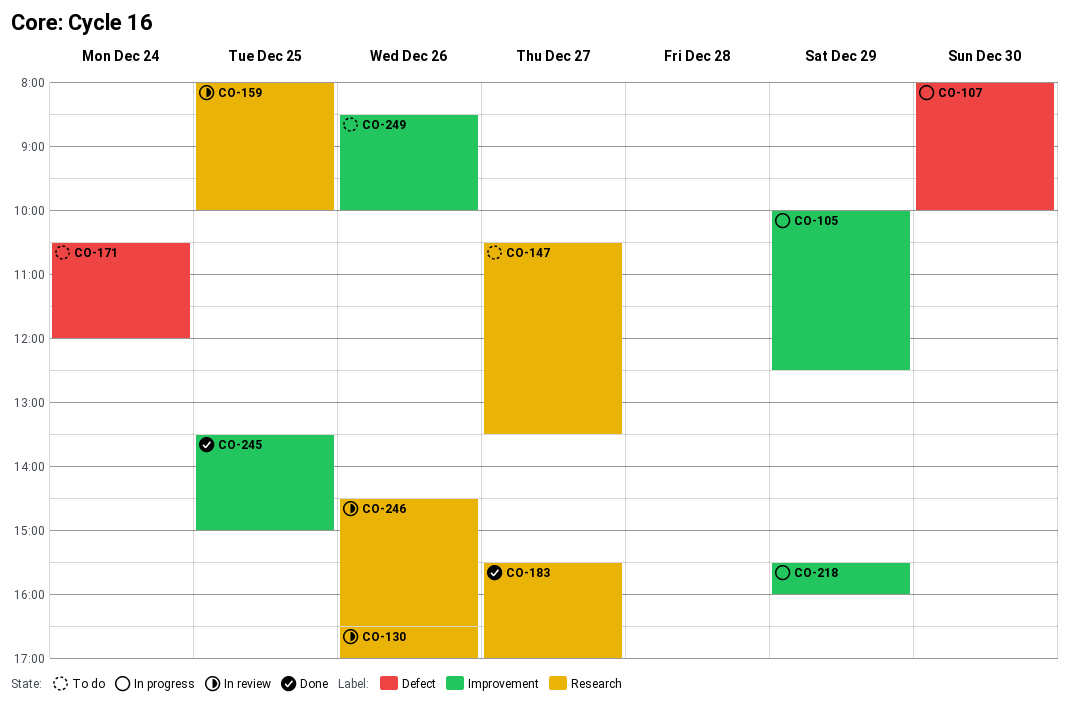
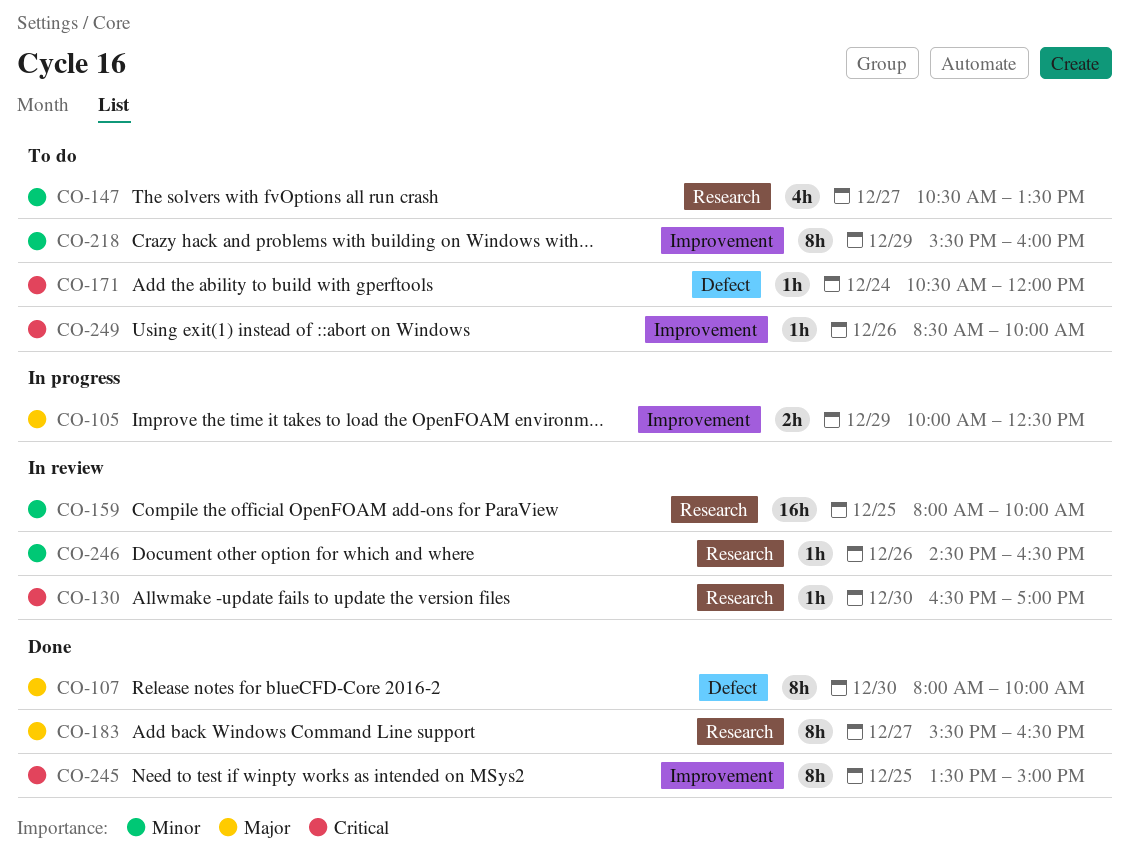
CO-107, status: In progress -> Done
CO-130, day: Dec 26 -> Dec 30
CO-183, ends: 17:00 -> 16:30
CO-218, status: In progress -> To do

